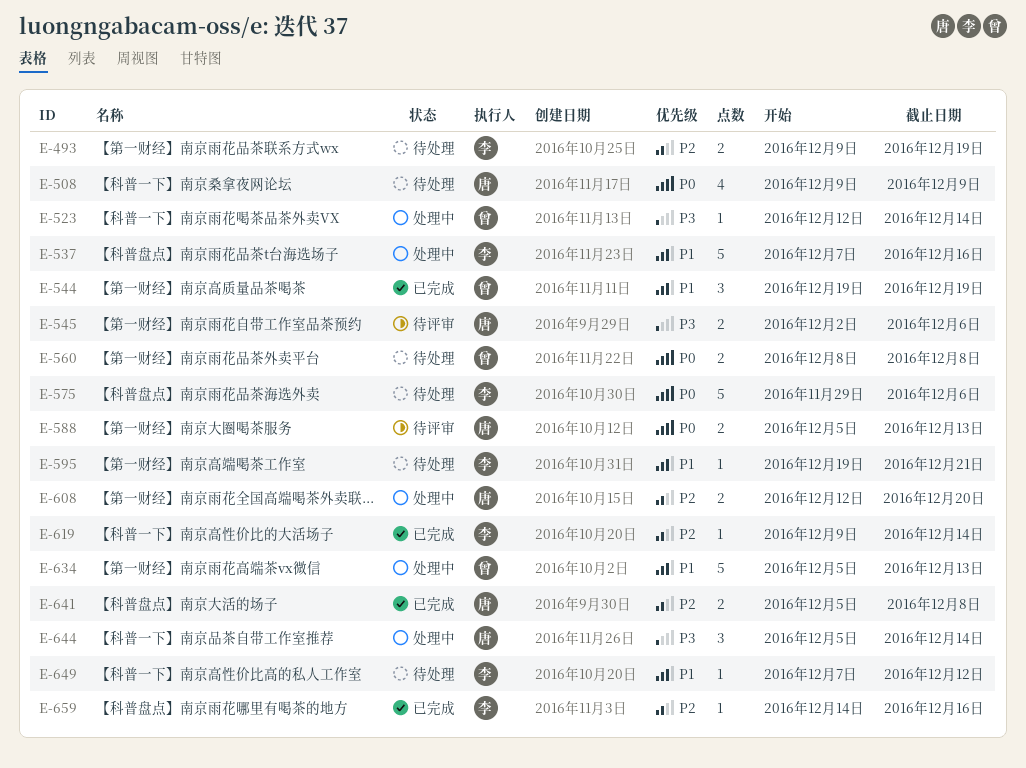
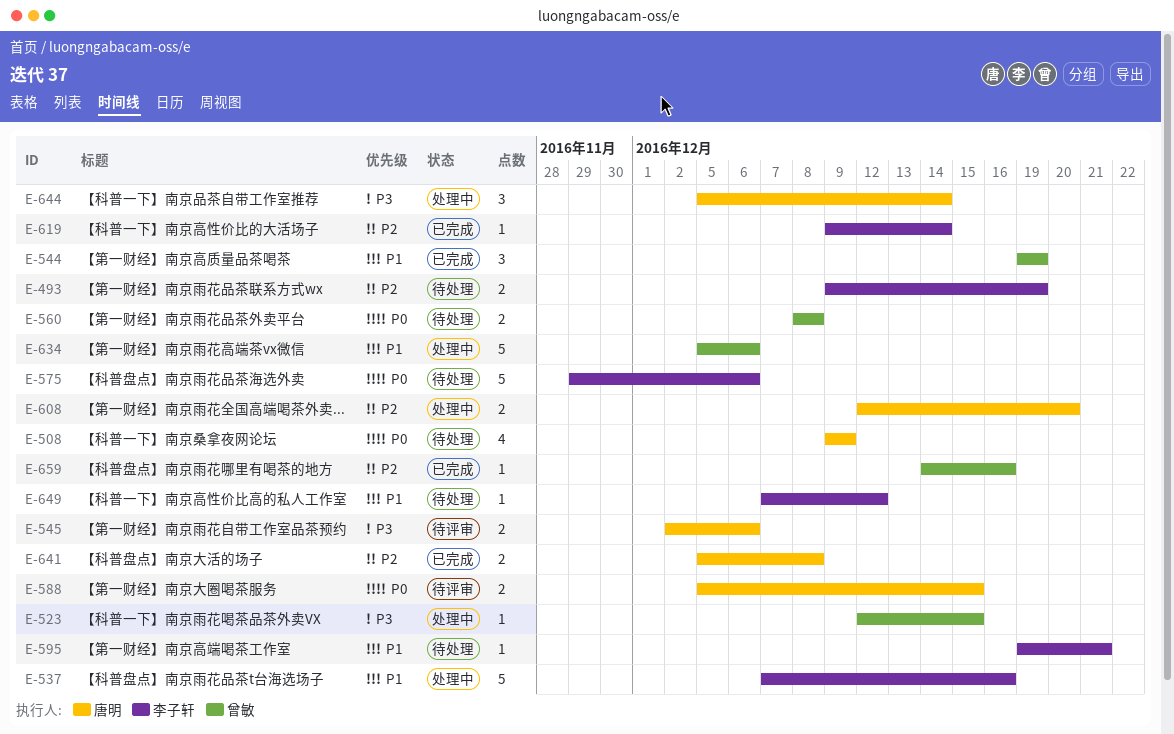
E-523, due: Dec 14 -> Dec 15
E-588, due: Dec 13 -> Dec 15
E-634, due: Dec 13 -> Dec 6
E-659, owner: 李子轩 -> 曾敏

